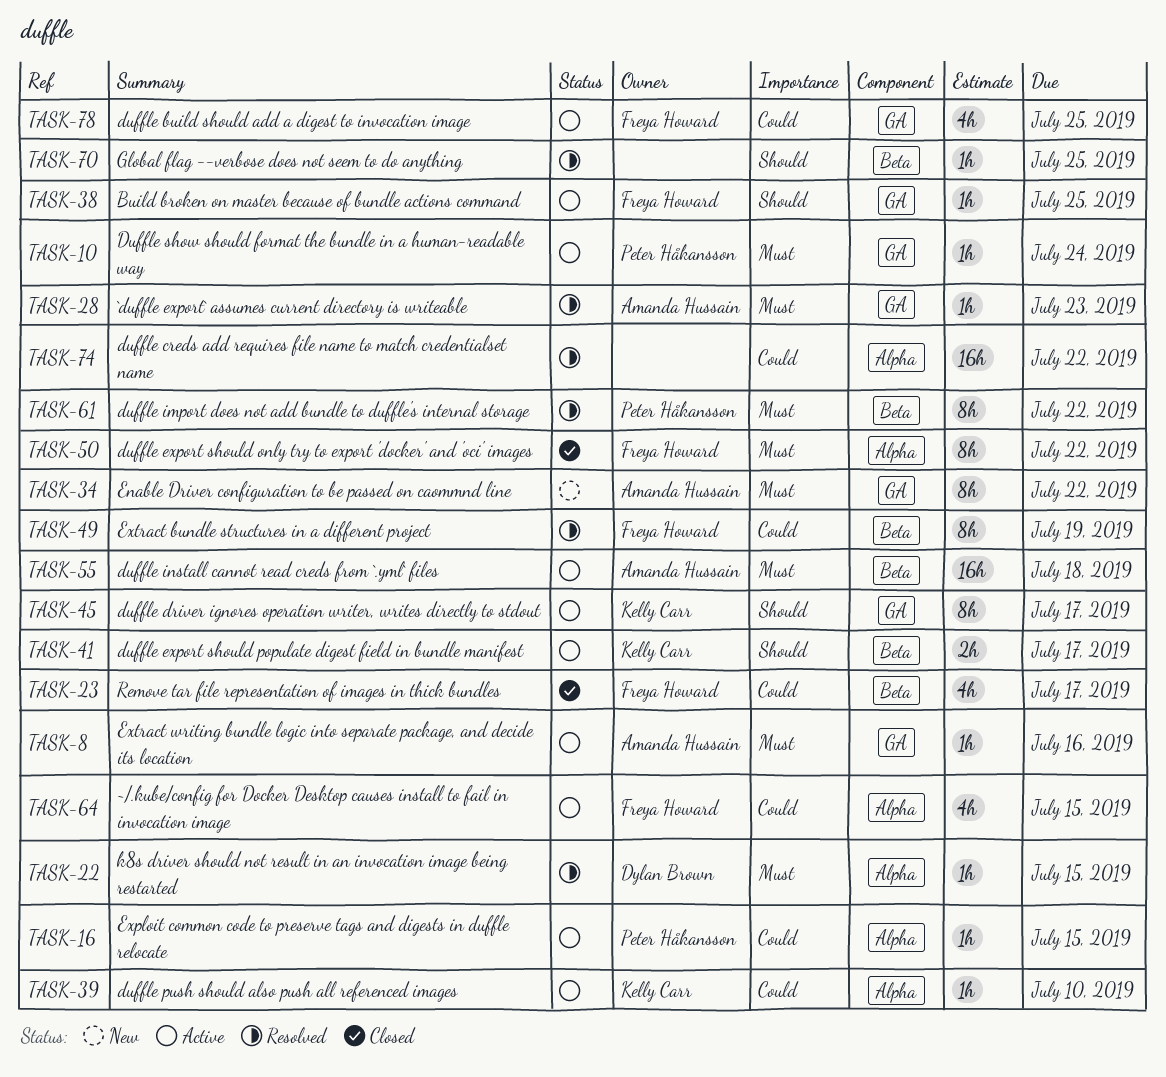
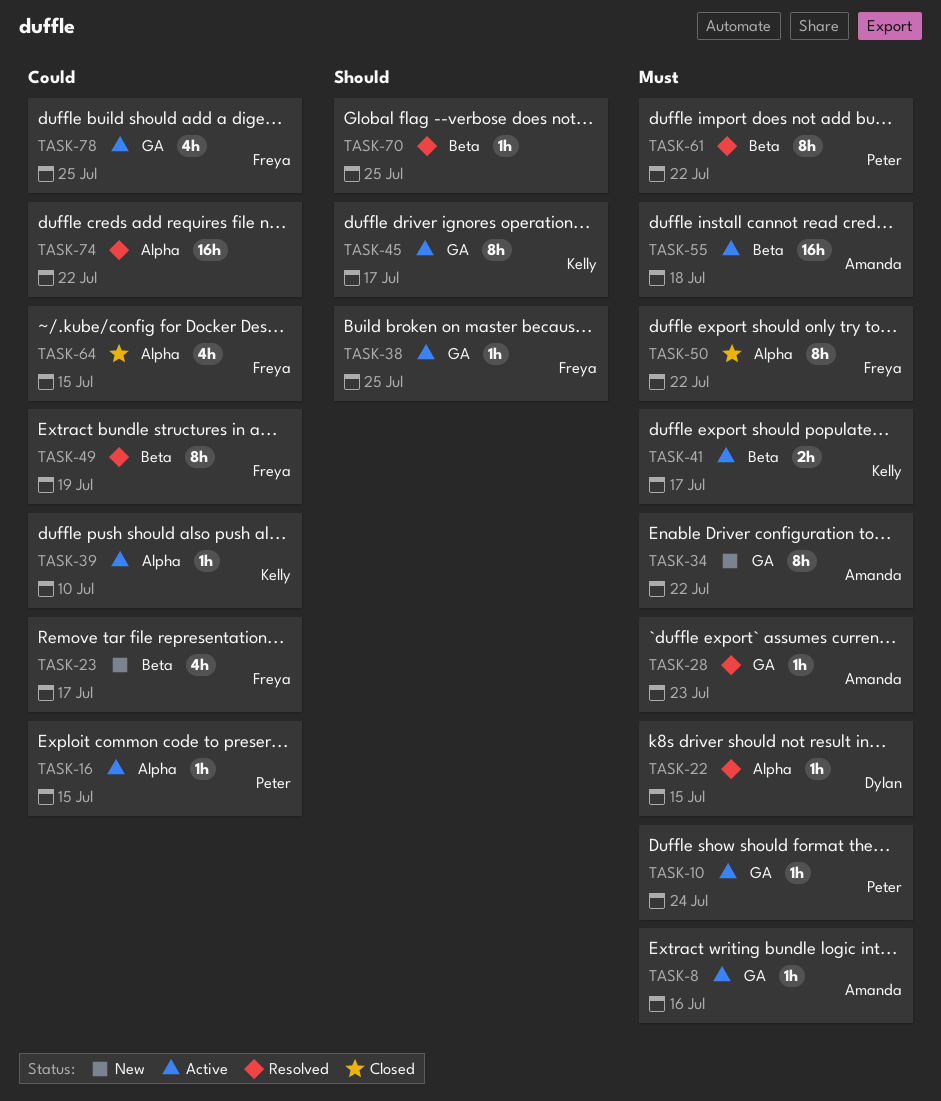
TASK-23, status: Closed -> New
TASK-41, priority: Should -> Must
TASK-64, status: Active -> Closed

